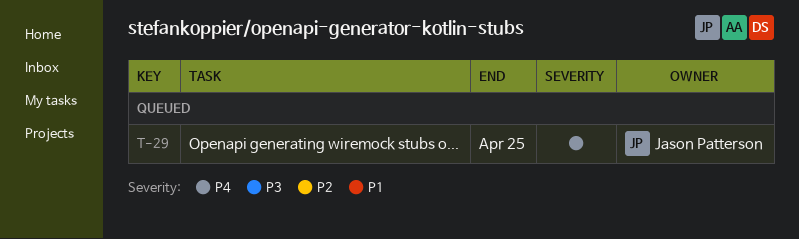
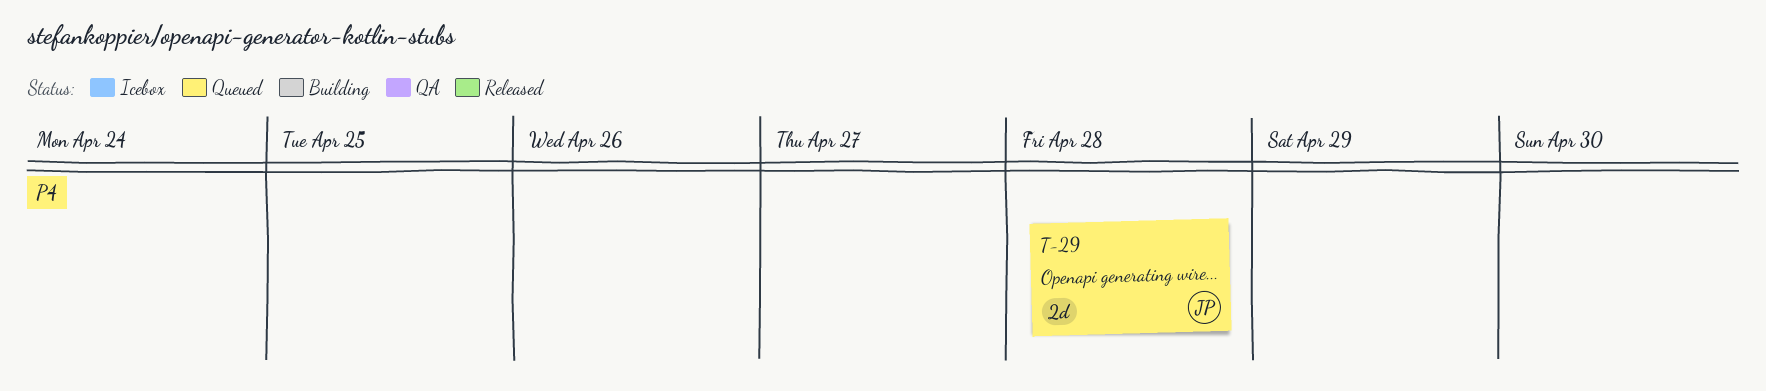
T-29, due: Apr 25 -> Apr 28

